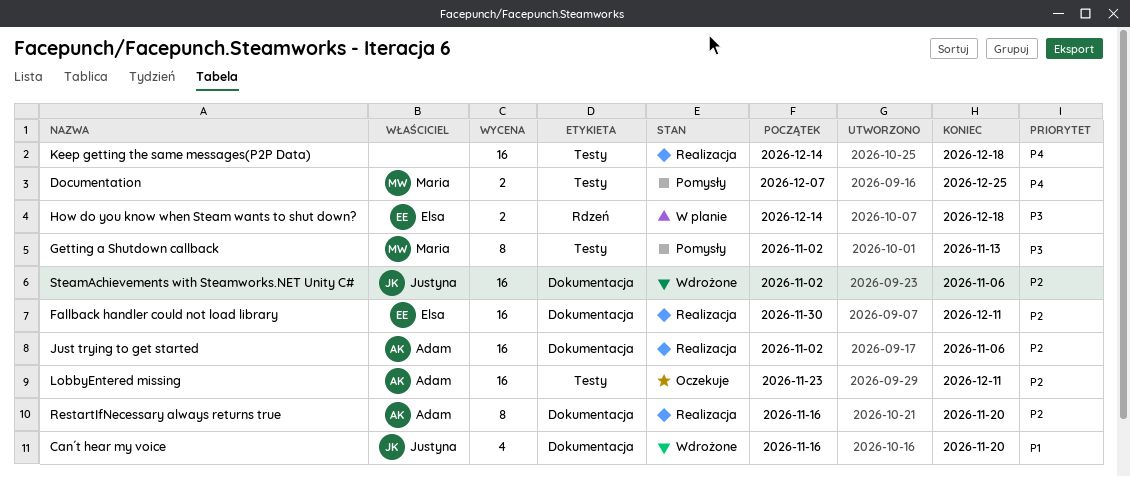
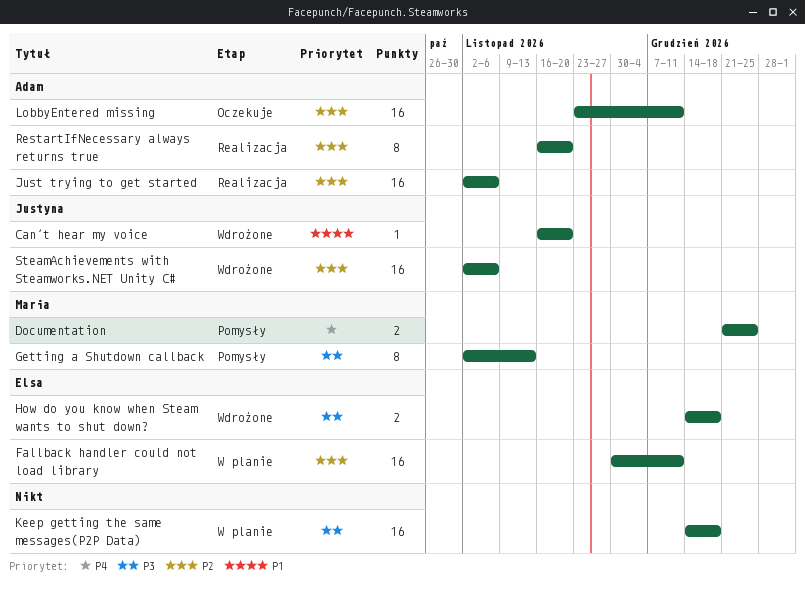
Can´t hear my voice, estimate: 4 -> 1
Documentation, start: Dec 7 -> Dec 21
Fallback handler could not load library, status: Realizacja -> W planie
How do you know when Steam wants to shut down?, status: W planie -> Wdrożone
Keep getting the same messages(P2P Data), status: Realizacja -> W planie
Keep getting the same messages(P2P Data), priority: P4 -> P3

